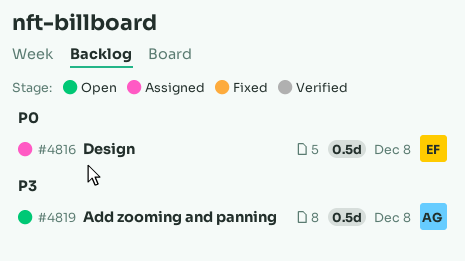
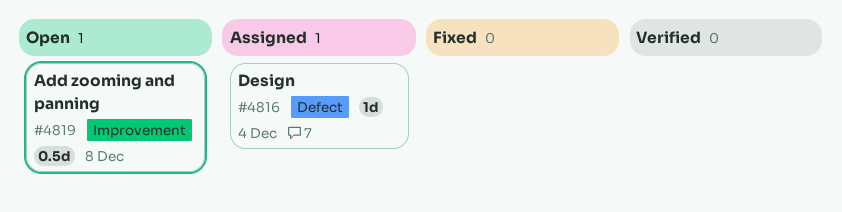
#4816, estimate: 0.5d -> 1d
#4816, due: Dec 8 -> Dec 4

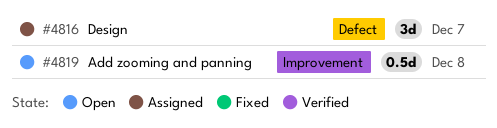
#4816, estimate: 1d -> 3d
#4816, due: Dec 4 -> Dec 7

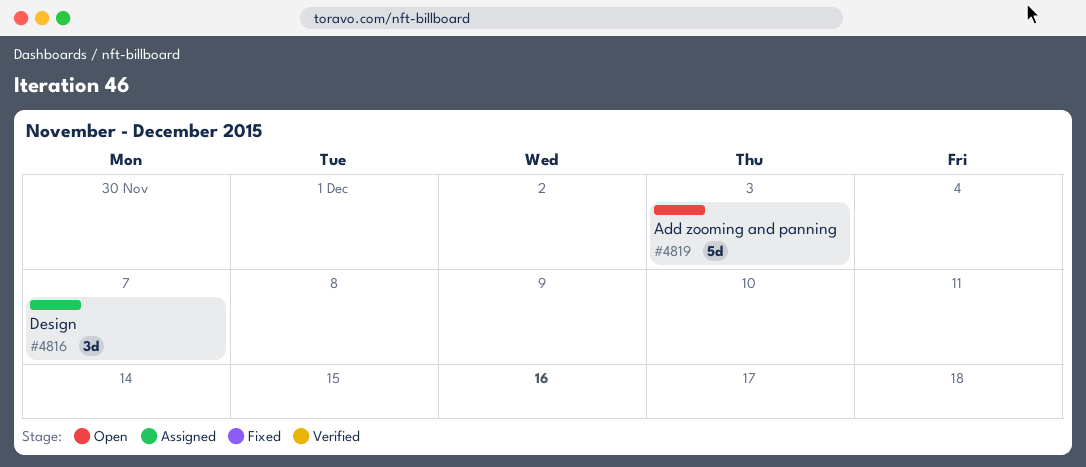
#4819, estimate: 0.5d -> 5d
#4819, due: Dec 8 -> Dec 3

